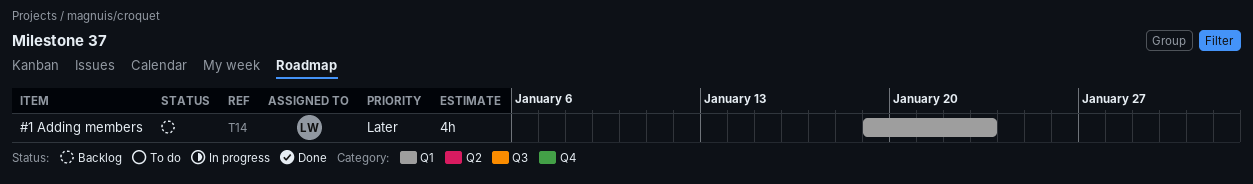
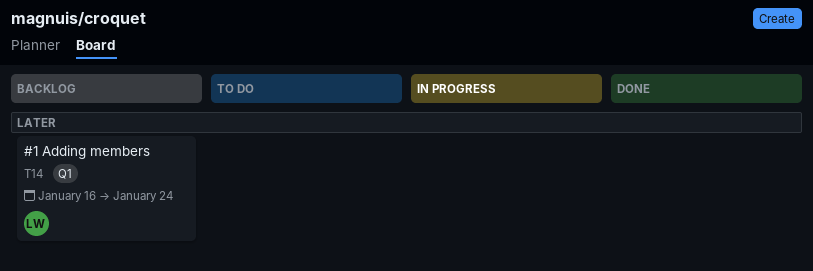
T14, start: Jan 19 -> Jan 16
T14, due: Jan 23 -> Jan 24

